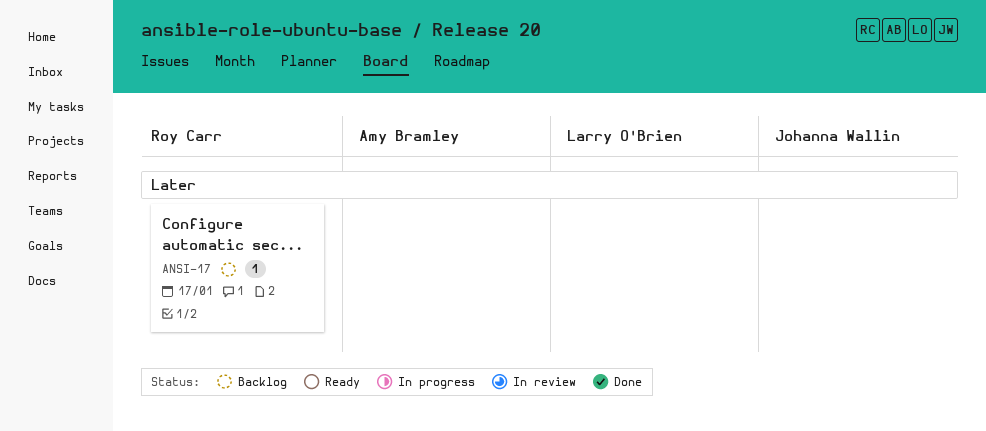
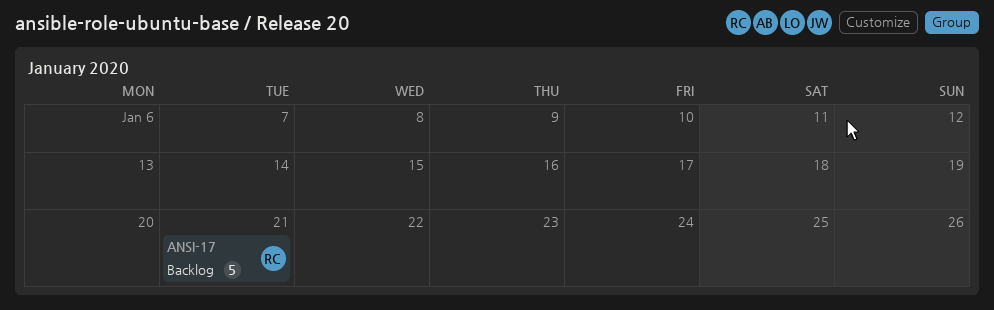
ANSI-17, estimate: 1 -> 5
ANSI-17, due: Jan 17 -> Jan 21

